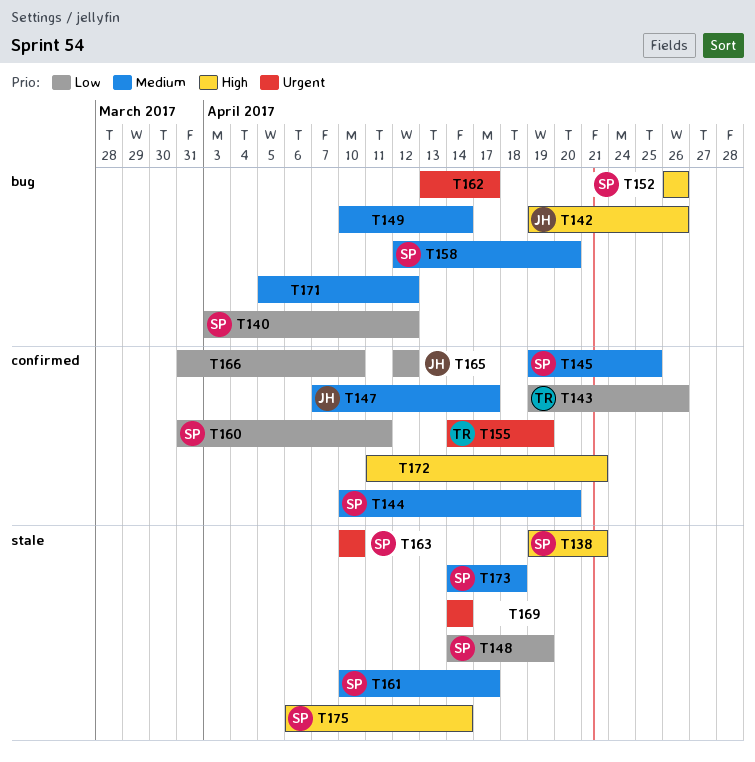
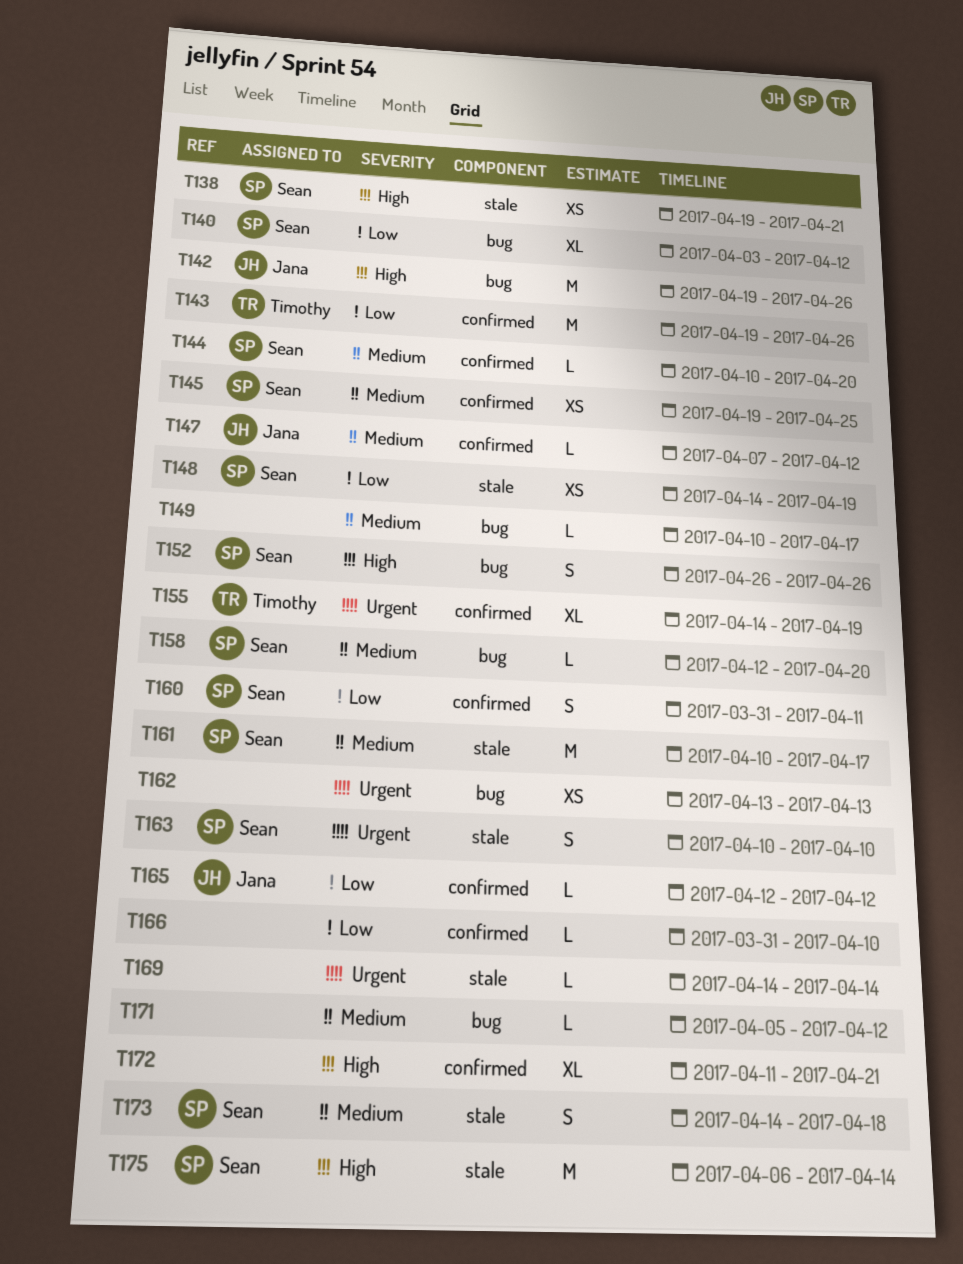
T147, due: Apr 17 -> Apr 12
T149, due: Apr 14 -> Apr 17
T162, due: Apr 17 -> Apr 13

